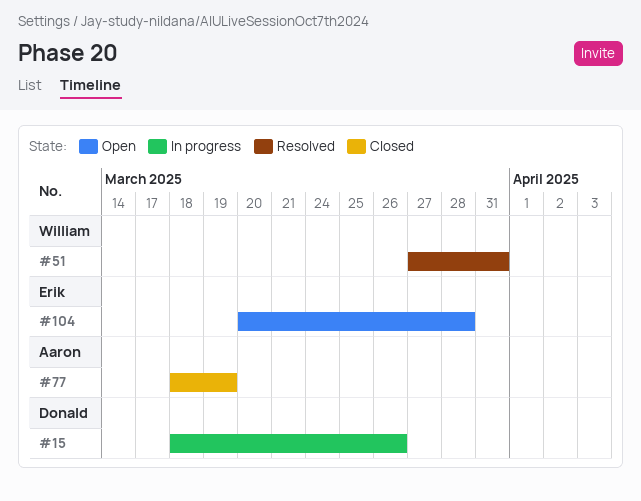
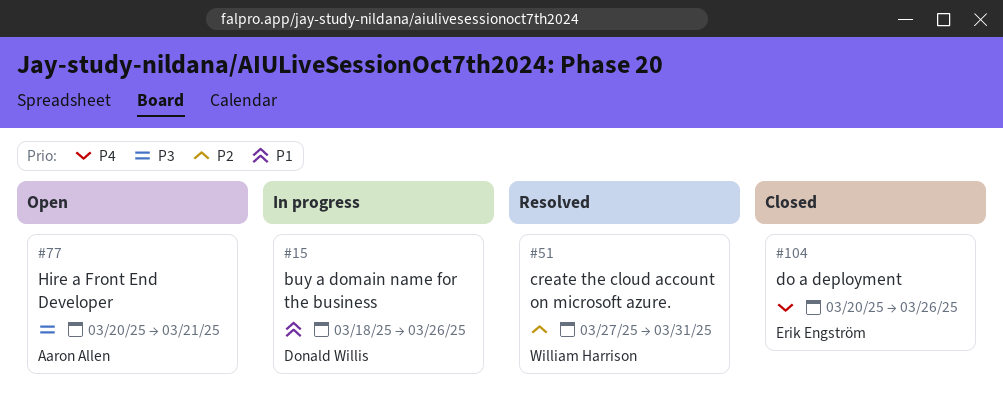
#77, status: Closed -> Open
#77, start: Mar 18 -> Mar 20
#77, due: Mar 19 -> Mar 21
#104, status: Open -> Closed
#104, due: Mar 28 -> Mar 26

